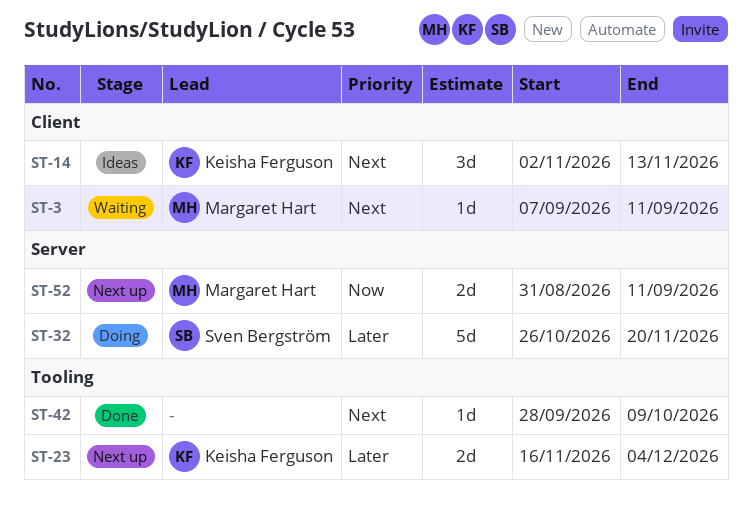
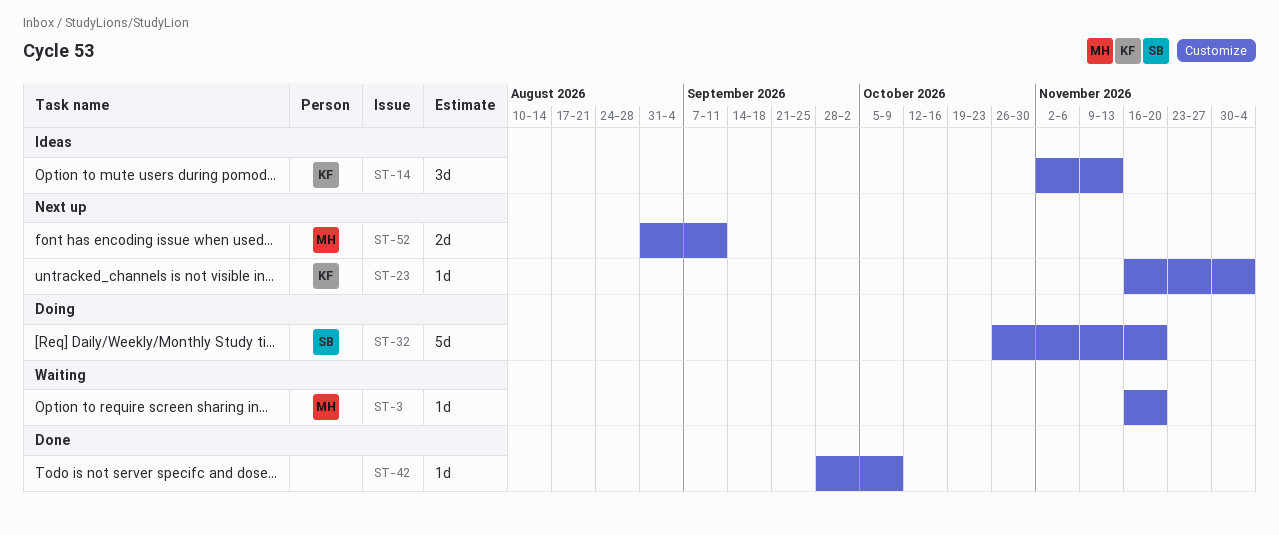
ST-3, start: Sep 7 -> Nov 16
ST-3, due: Sep 11 -> Nov 20
ST-23, estimate: 2d -> 1d

